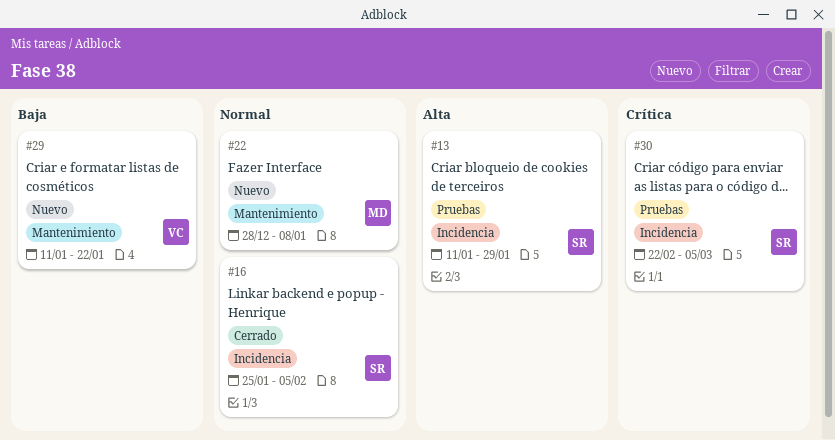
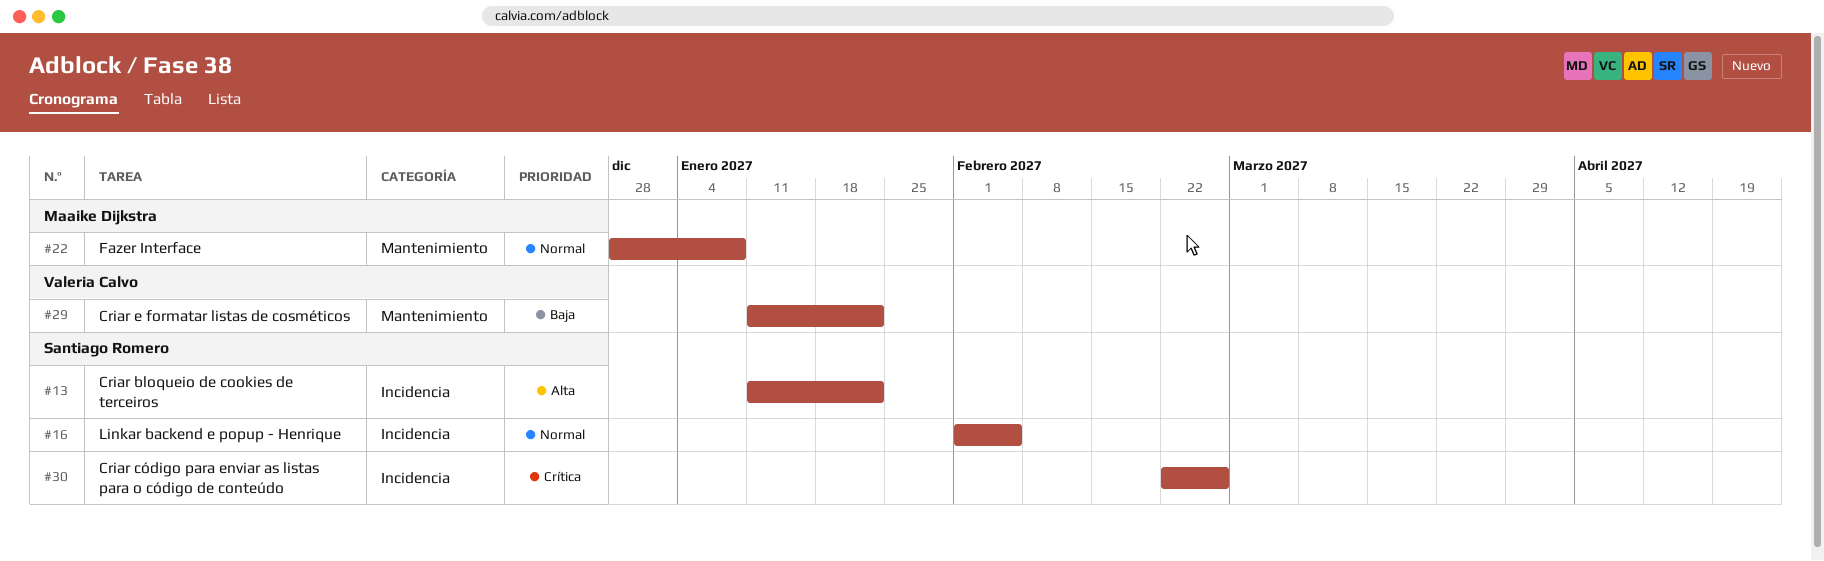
#13, due: Jan 29 -> Jan 22
#16, start: Jan 25 -> Feb 1
#30, due: Mar 5 -> Feb 26

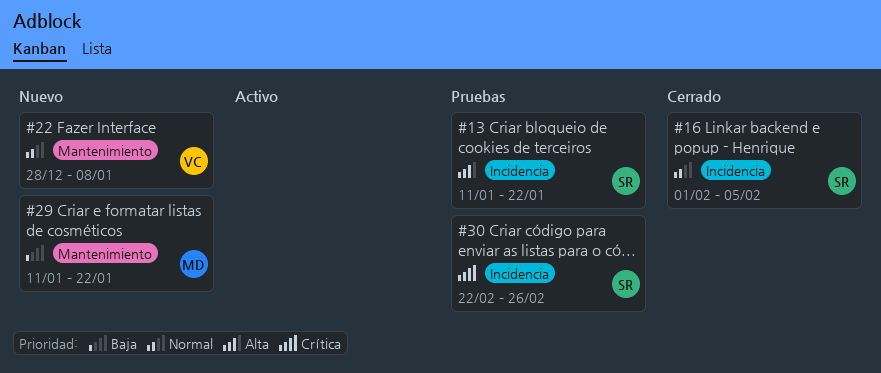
#22, owner: Maaike Dijkstra -> Valeria Calvo
#29, owner: Valeria Calvo -> Maaike Dijkstra

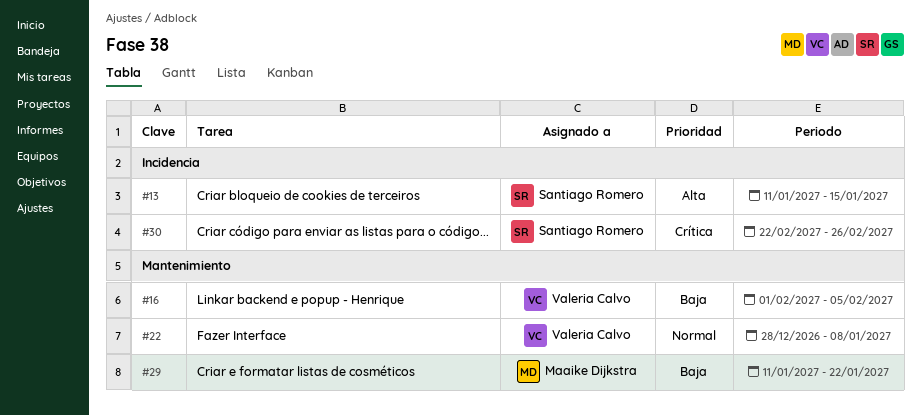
#13, due: Jan 22 -> Jan 15
#16, owner: Santiago Romero -> Valeria Calvo
#16, priority: Normal -> Baja
#16, label: Incidencia -> Mantenimiento

